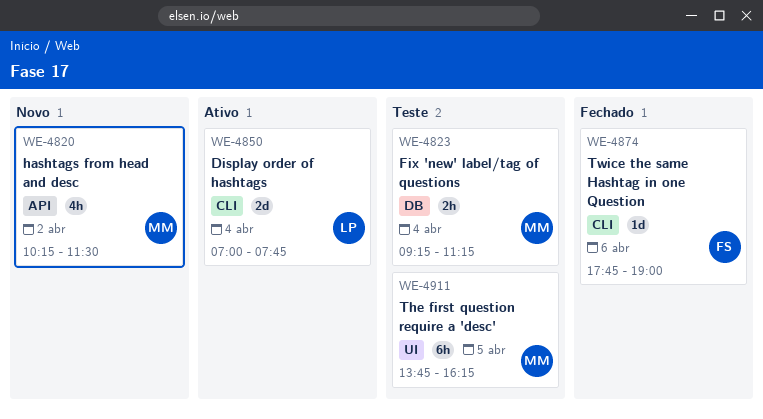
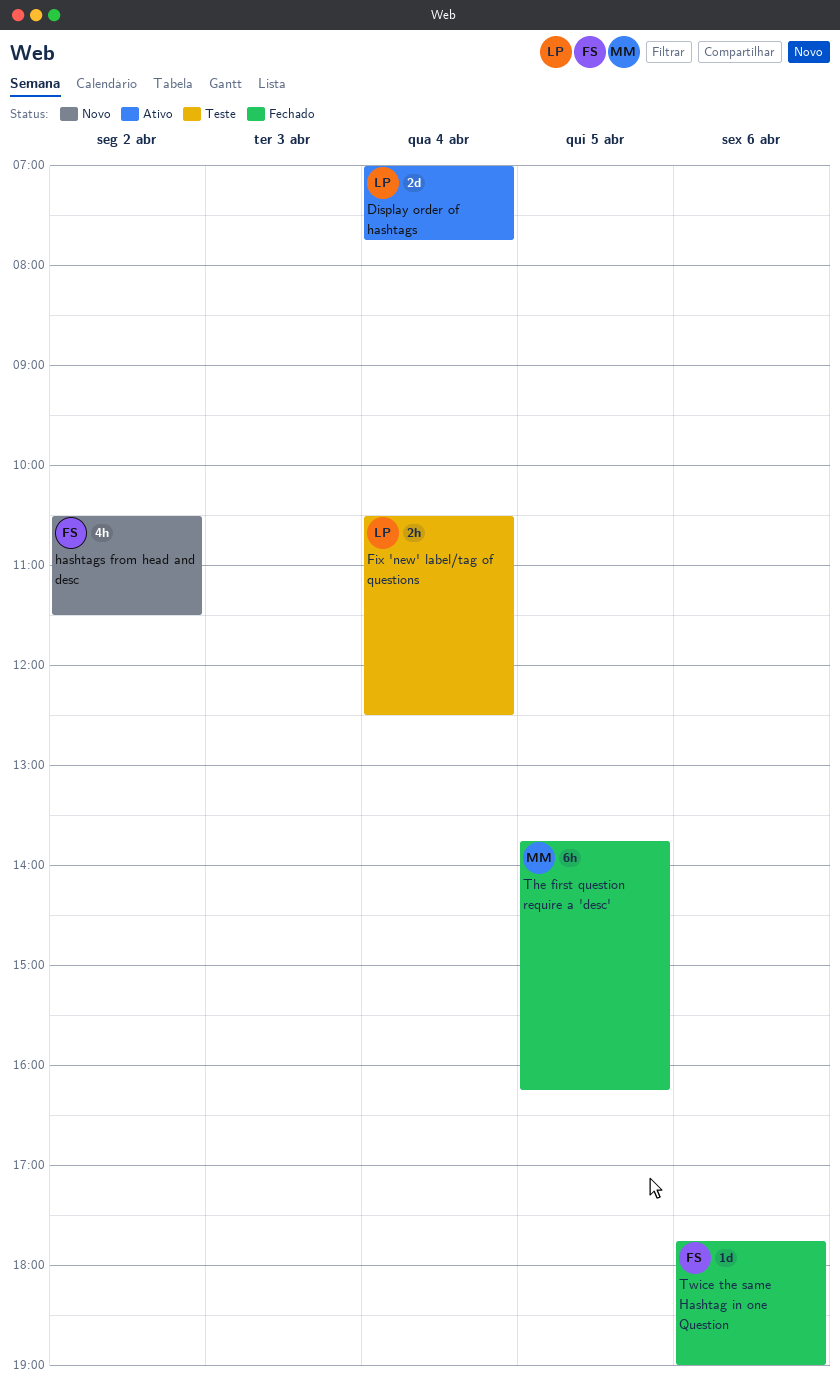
Fix 'new' label/tag of questions, owner: MM -> LP
Fix 'new' label/tag of questions, begins: 09:15 -> 10:30
Fix 'new' label/tag of questions, ends: 11:15 -> 12:30
hashtags from head and desc, owner: MM -> FS
hashtags from head and desc, begins: 10:15 -> 10:30
The first question require a 'desc', status: Teste -> Fechado

